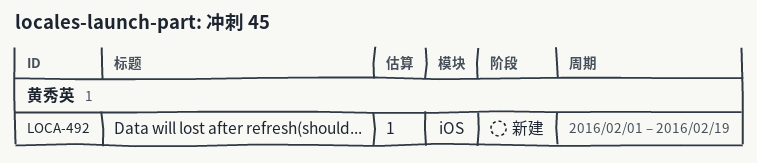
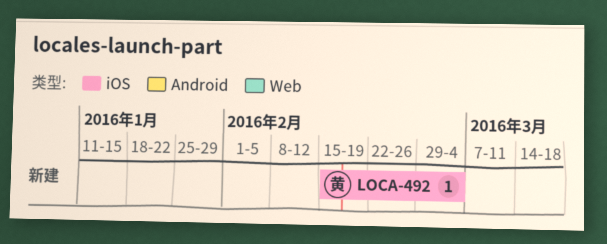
LOCA-492, start: Feb 1 -> Feb 15
LOCA-492, due: Feb 19 -> Mar 4

